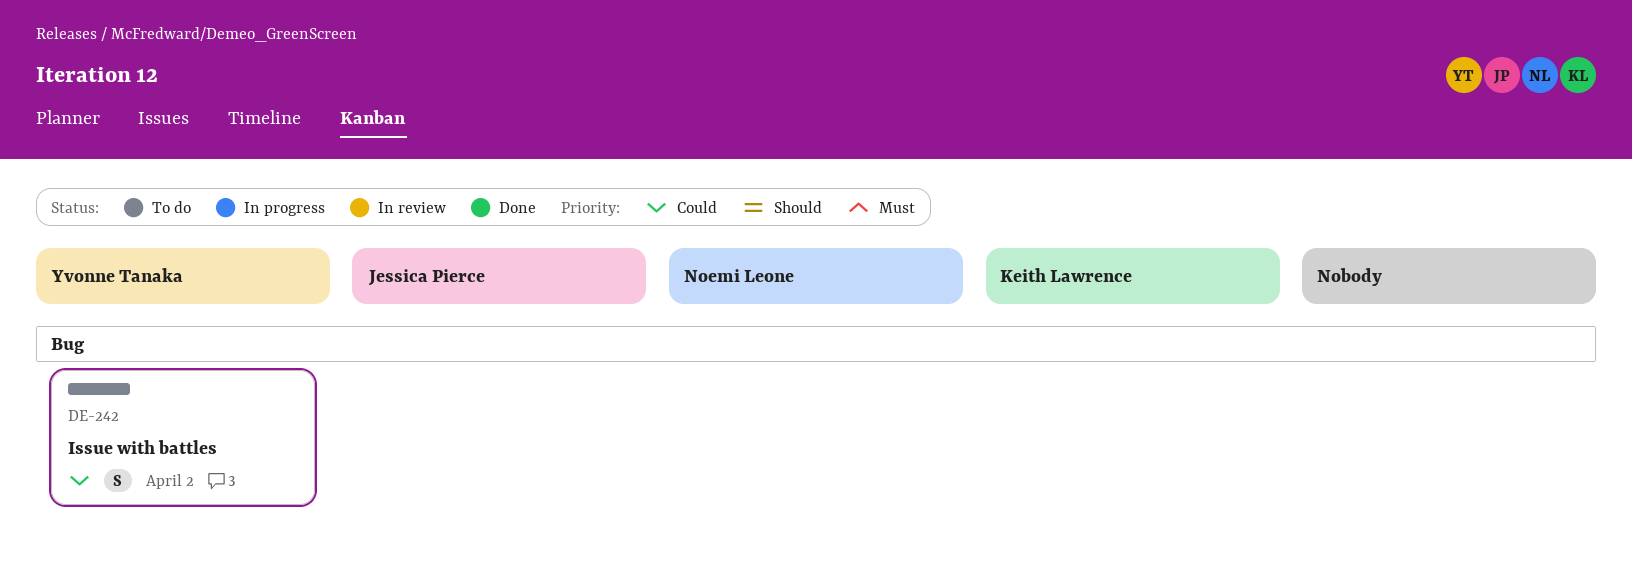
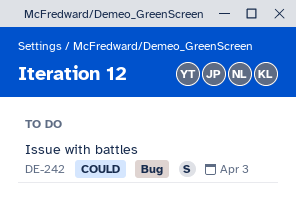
DE-242, due: Apr 2 -> Apr 3

